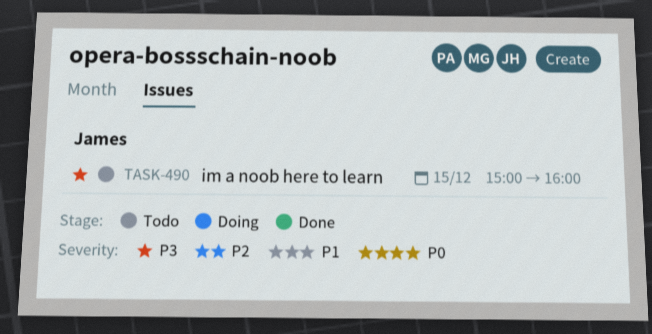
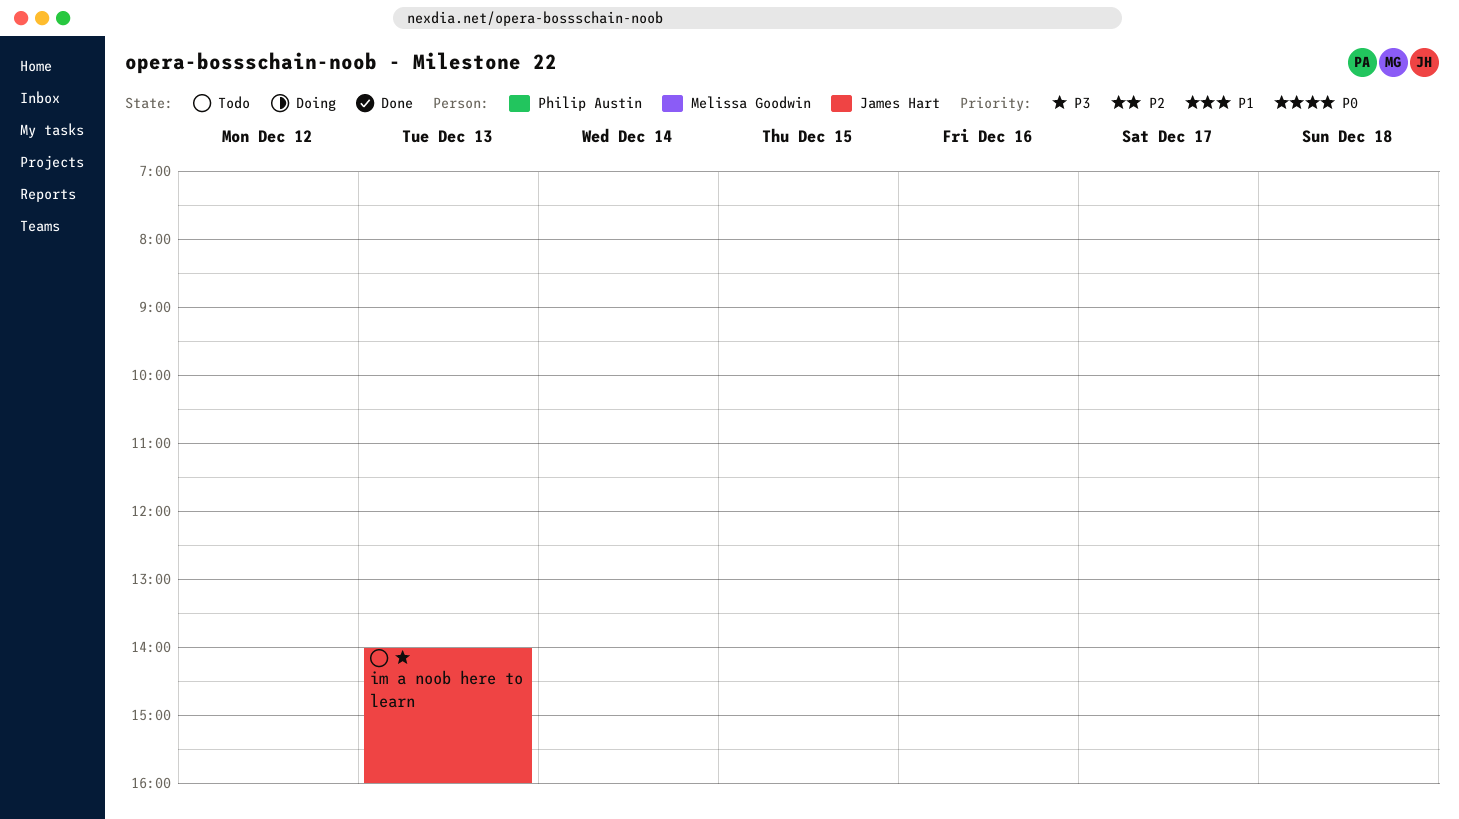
im a noob here to learn, day: Dec 15 -> Dec 13
im a noob here to learn, begins: 15:00 -> 14:00

